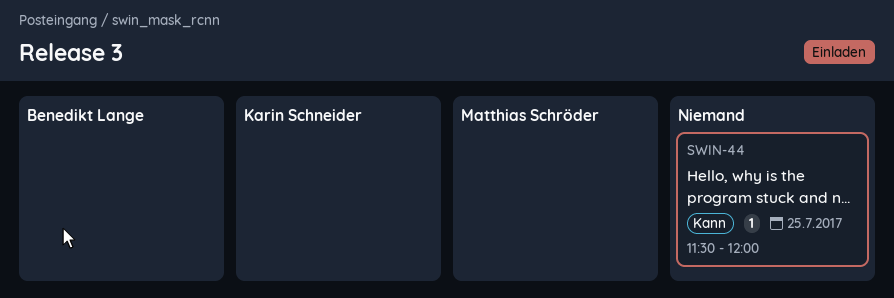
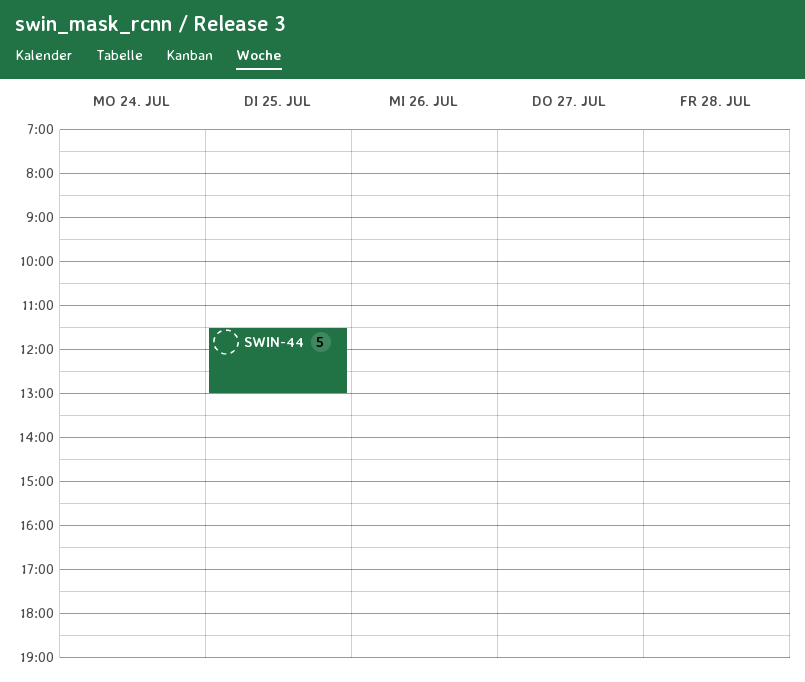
SWIN-44, estimate: 1 -> 5
SWIN-44, ends: 12:00 -> 13:00

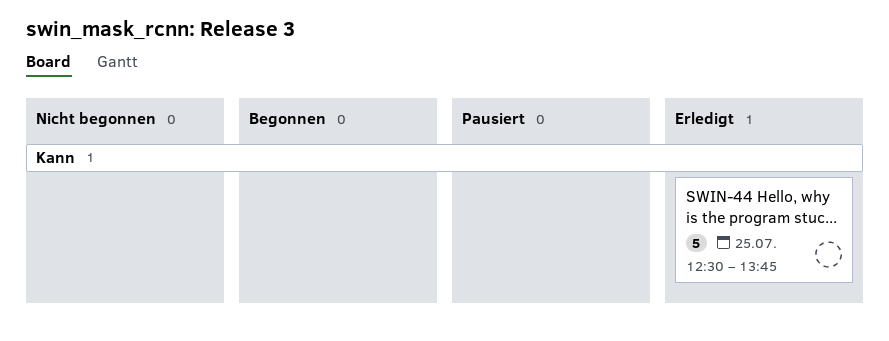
SWIN-44, begins: 11:30 -> 12:30
SWIN-44, ends: 13:00 -> 13:45

